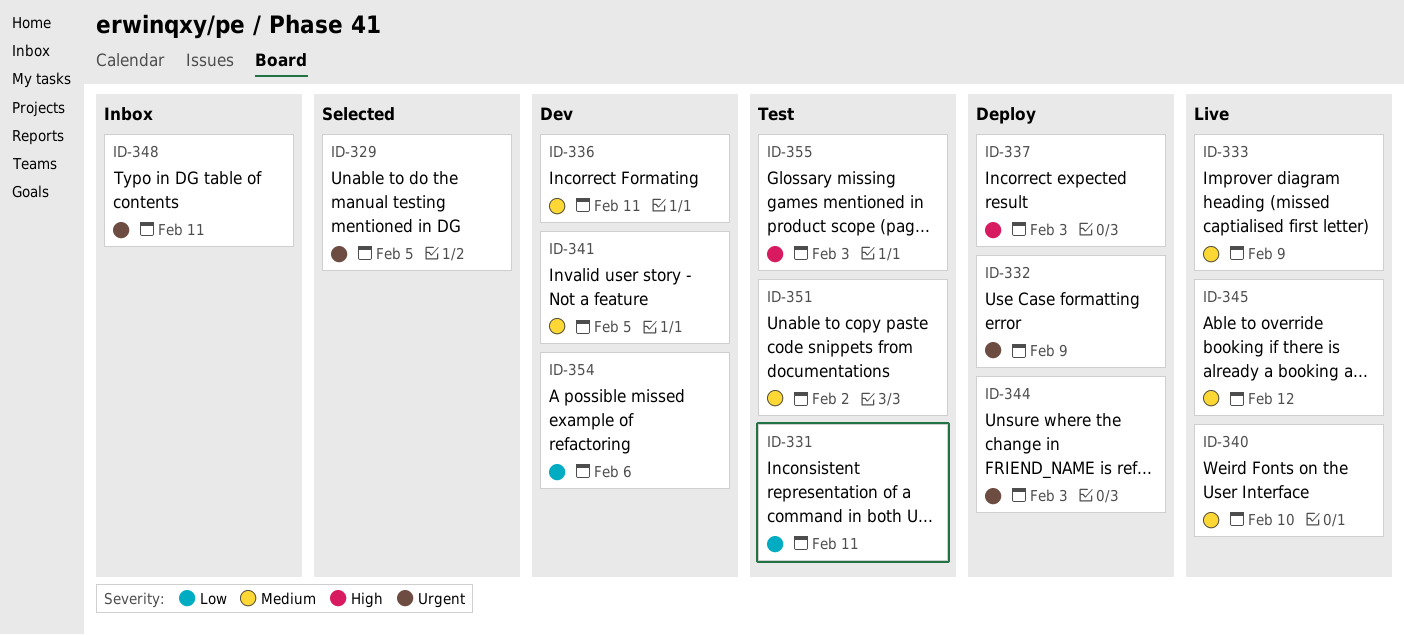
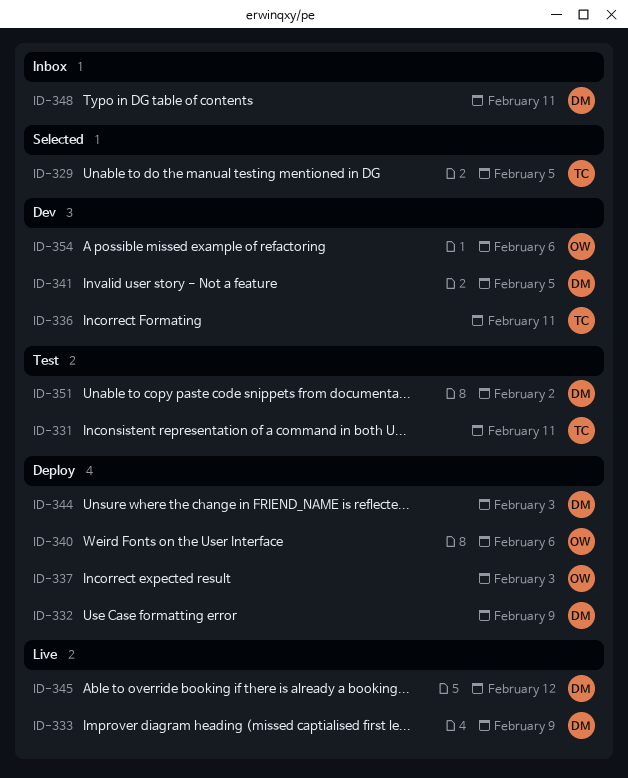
ID-340, status: Live -> Deploy
ID-340, due: Feb 10 -> Feb 6
ID-355: present -> none

